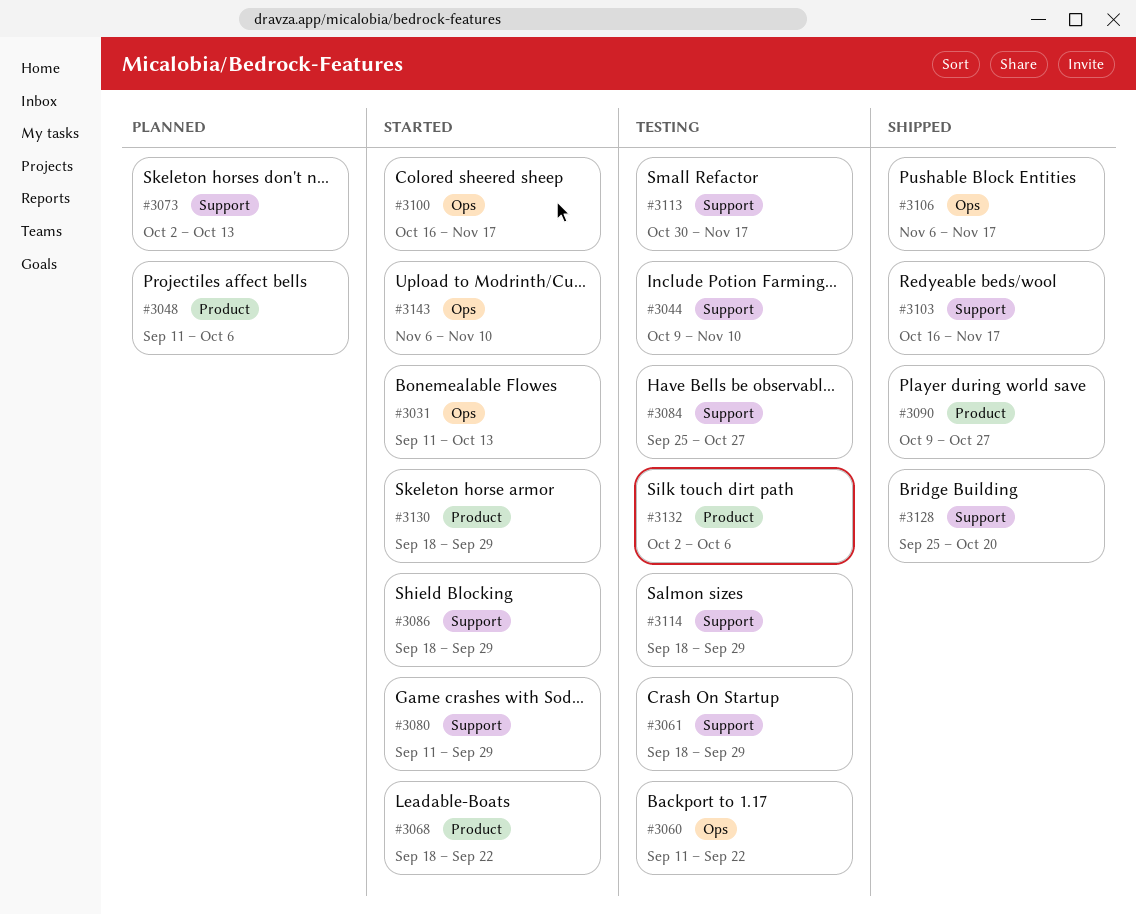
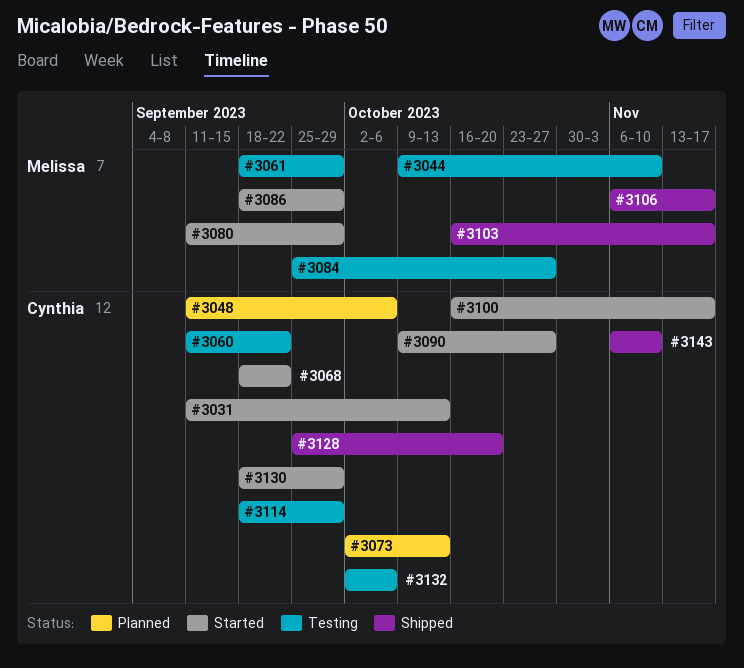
#3090, status: Shipped -> Started
#3113: present -> none
#3143, status: Started -> Shipped

